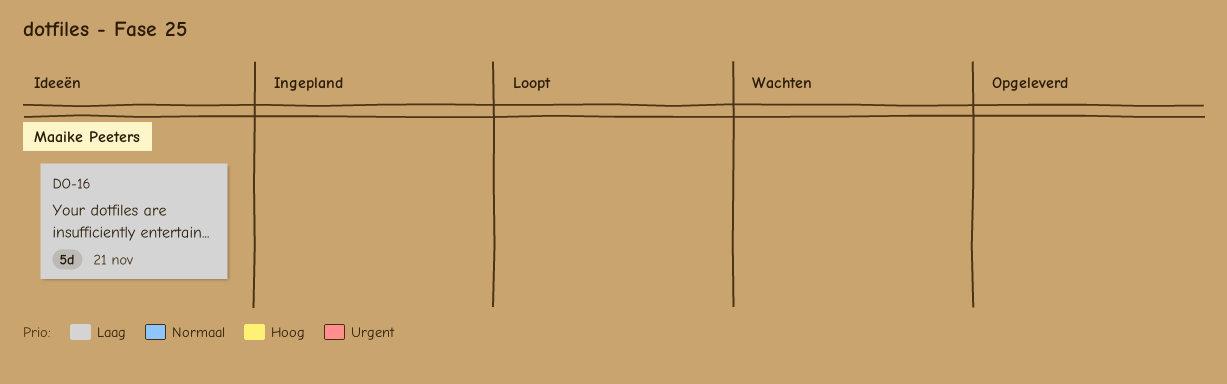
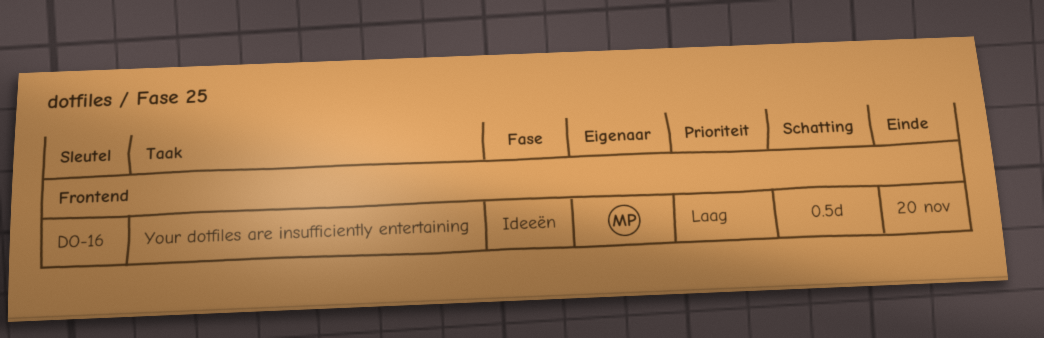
DO-16, estimate: 5d -> 0.5d
DO-16, due: Nov 21 -> Nov 20

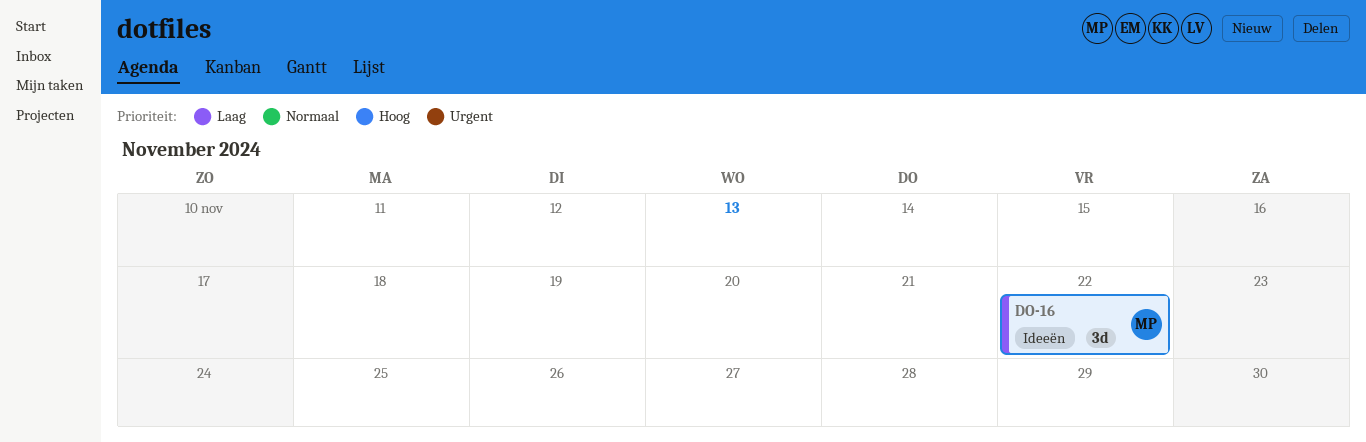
DO-16, estimate: 0.5d -> 3d
DO-16, due: Nov 20 -> Nov 22

